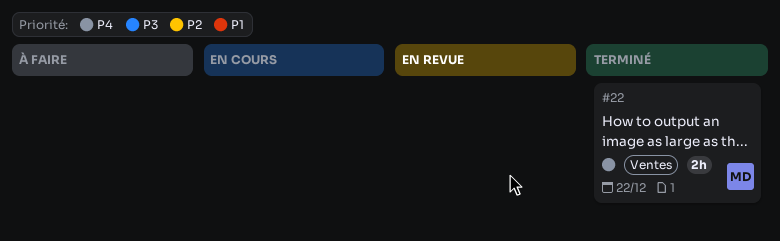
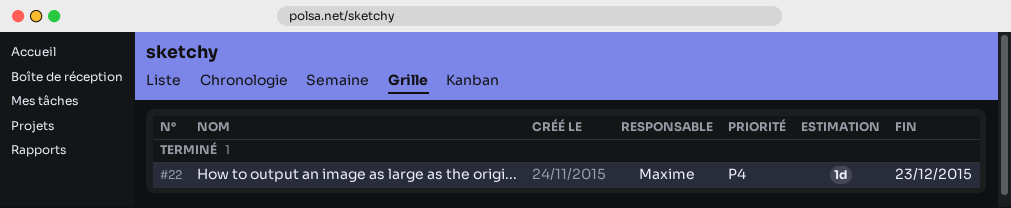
#22, estimate: 2h -> 1d
#22, due: Dec 22 -> Dec 23

